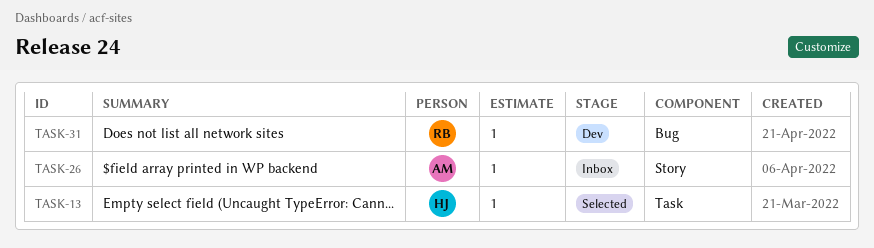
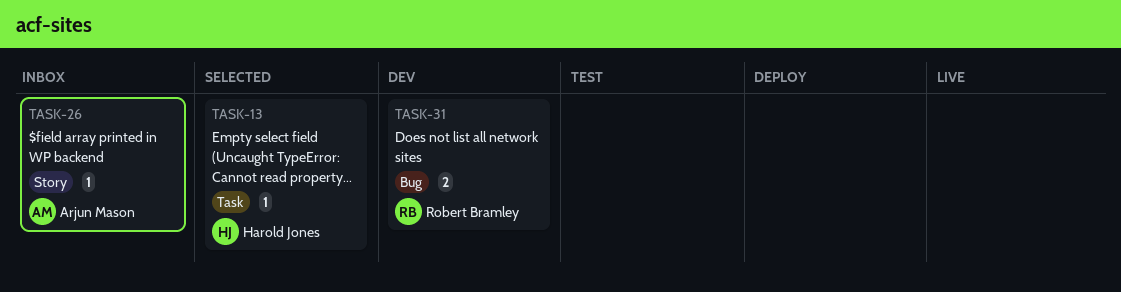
TASK-31, estimate: 1 -> 2

